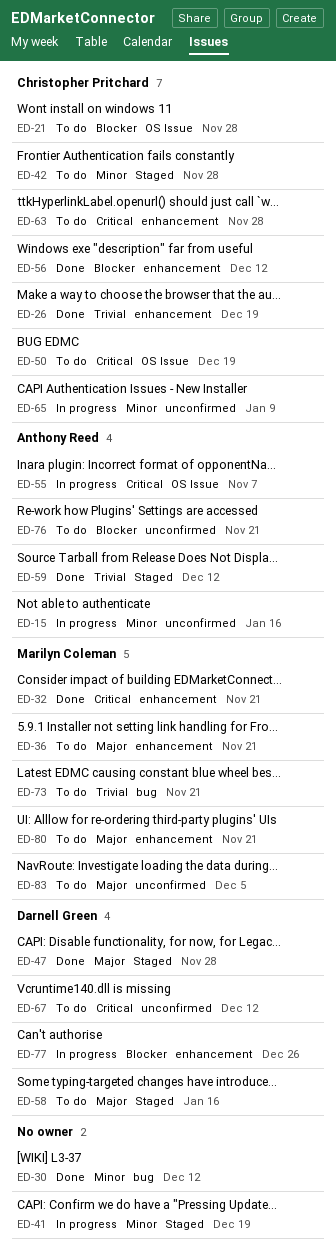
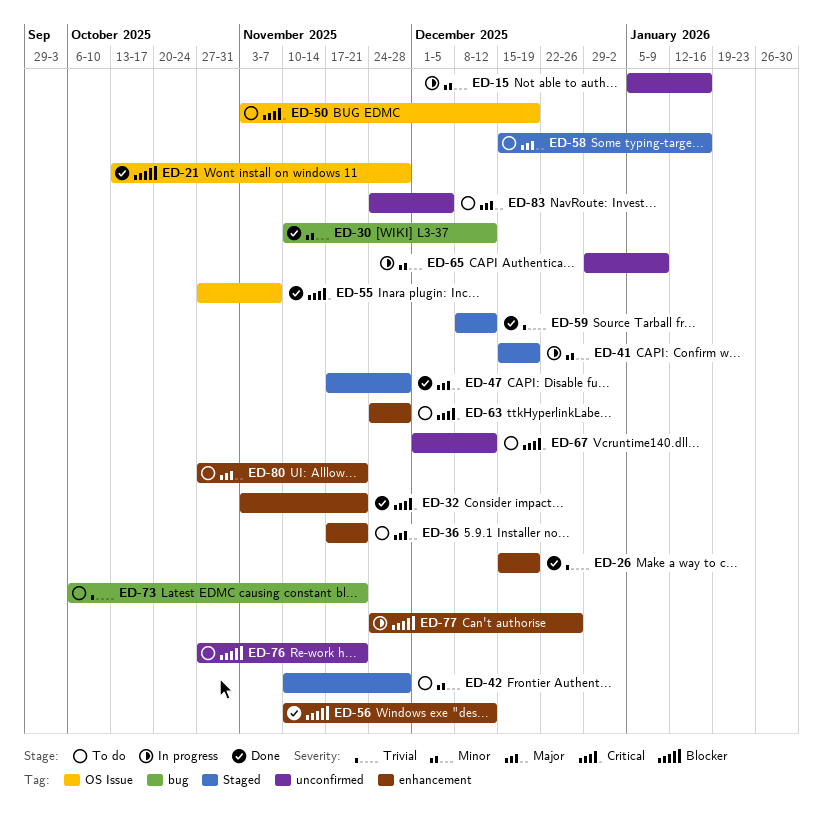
ED-21, status: To do -> Done
ED-55, status: In progress -> Done

